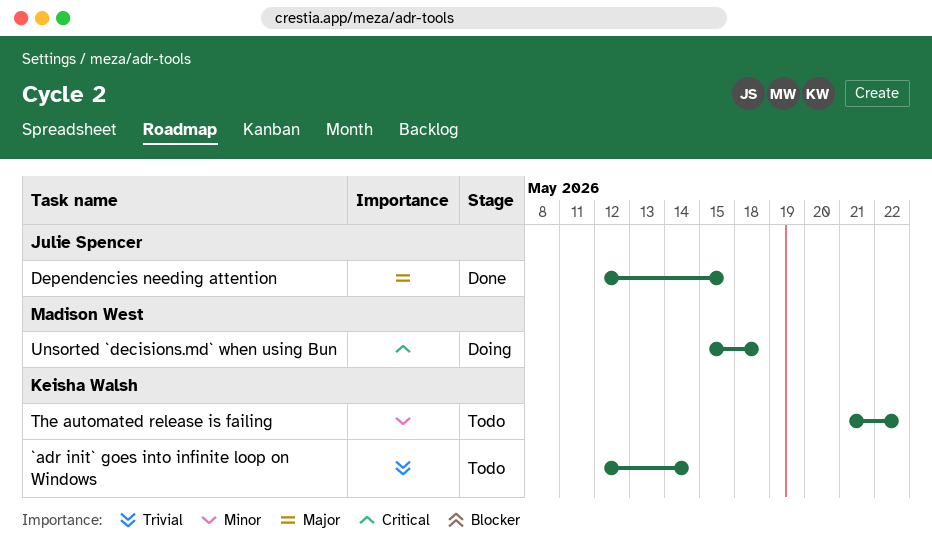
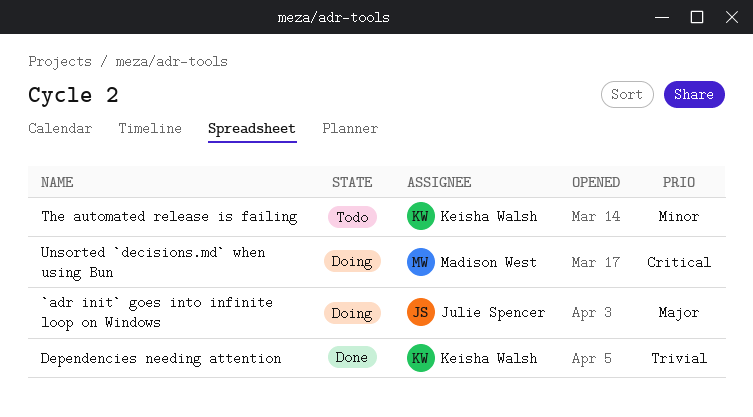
`adr init` goes into infinite loop on Windows, status: Todo -> Doing
`adr init` goes into infinite loop on Windows, owner: Keisha Walsh -> Julie Spencer
`adr init` goes into infinite loop on Windows, priority: Trivial -> Major
Dependencies needing attention, owner: Julie Spencer -> Keisha Walsh
Dependencies needing attention, priority: Major -> Trivial

